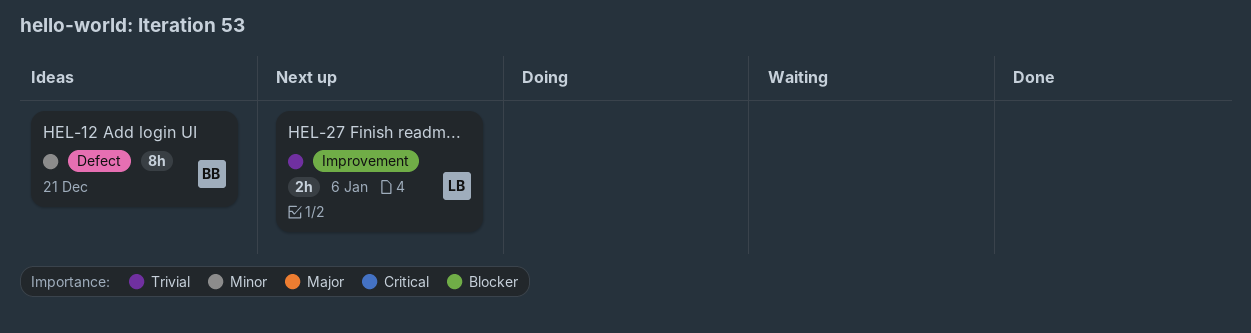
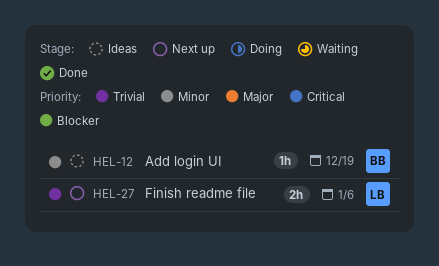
HEL-12, estimate: 8h -> 1h
HEL-12, due: Dec 21 -> Dec 19

